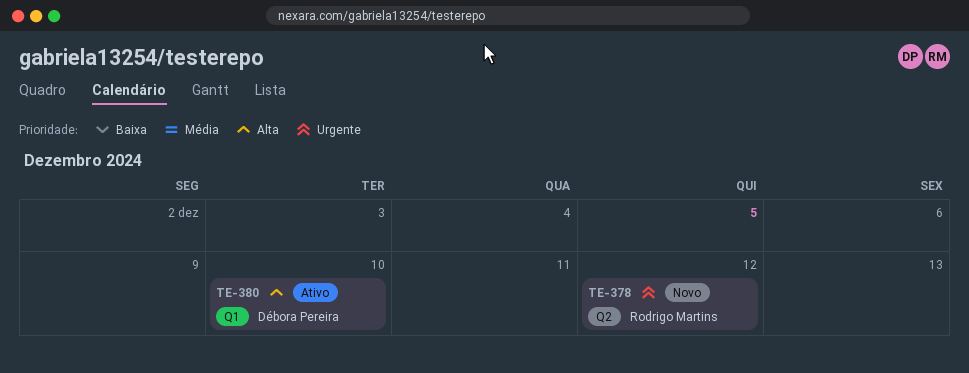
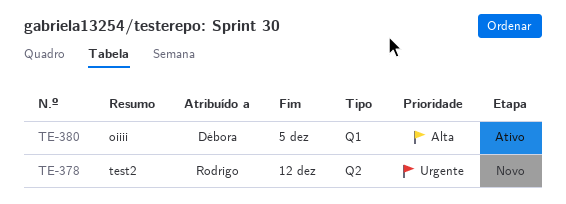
TE-380, due: Dec 10 -> Dec 5

